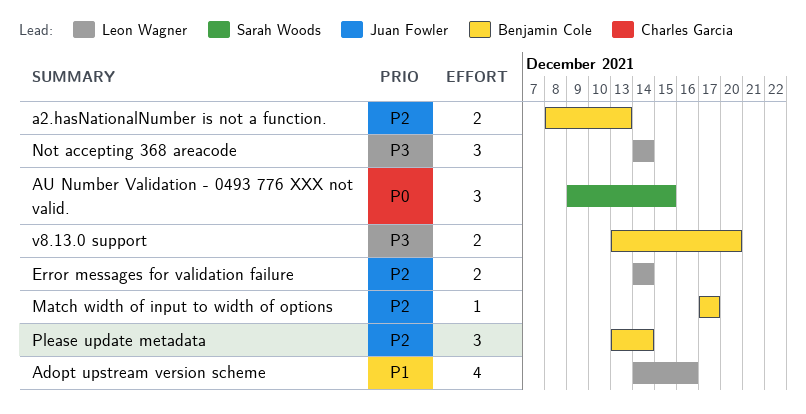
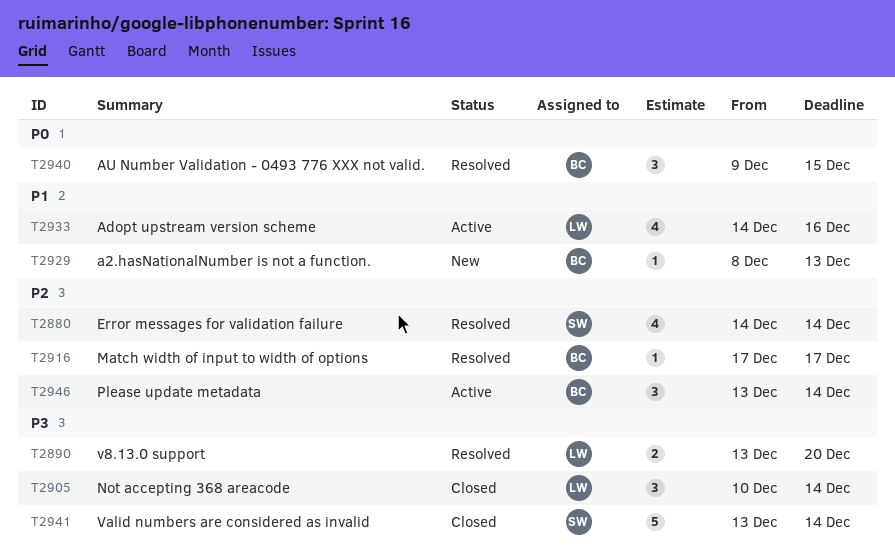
a2.hasNationalNumber is not a function., priority: P2 -> P1
a2.hasNationalNumber is not a function., estimate: 2 -> 1
AU Number Validation - 0493 776 XXX not valid., owner: Sarah Woods -> Benjamin Cole
Error messages for validation failure, owner: Leon Wagner -> Sarah Woods
Error messages for validation failure, estimate: 2 -> 4
Not accepting 368 areacode, start: Dec 14 -> Dec 10
v8.13.0 support, owner: Benjamin Cole -> Leon Wagner
Valid numbers are considered as invalid: none -> present

